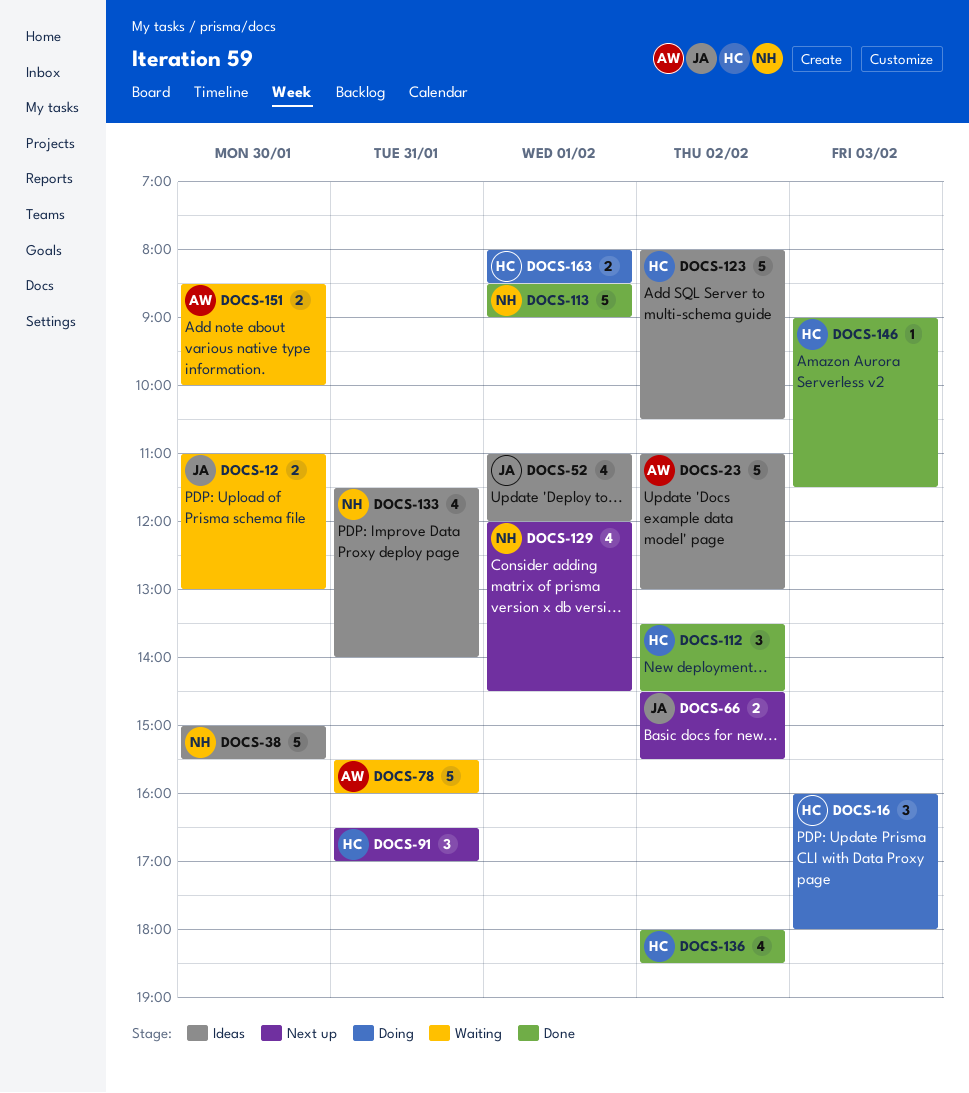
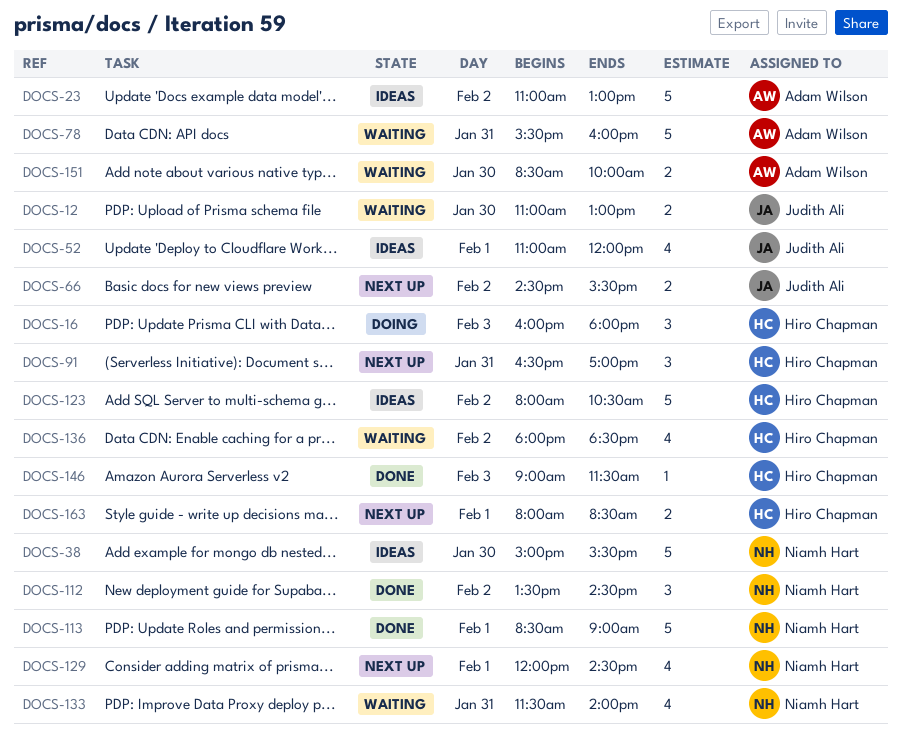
DOCS-112, owner: Hiro Chapman -> Niamh Hart
DOCS-133, status: Ideas -> Waiting
DOCS-136, status: Done -> Waiting
DOCS-163, status: Doing -> Next up

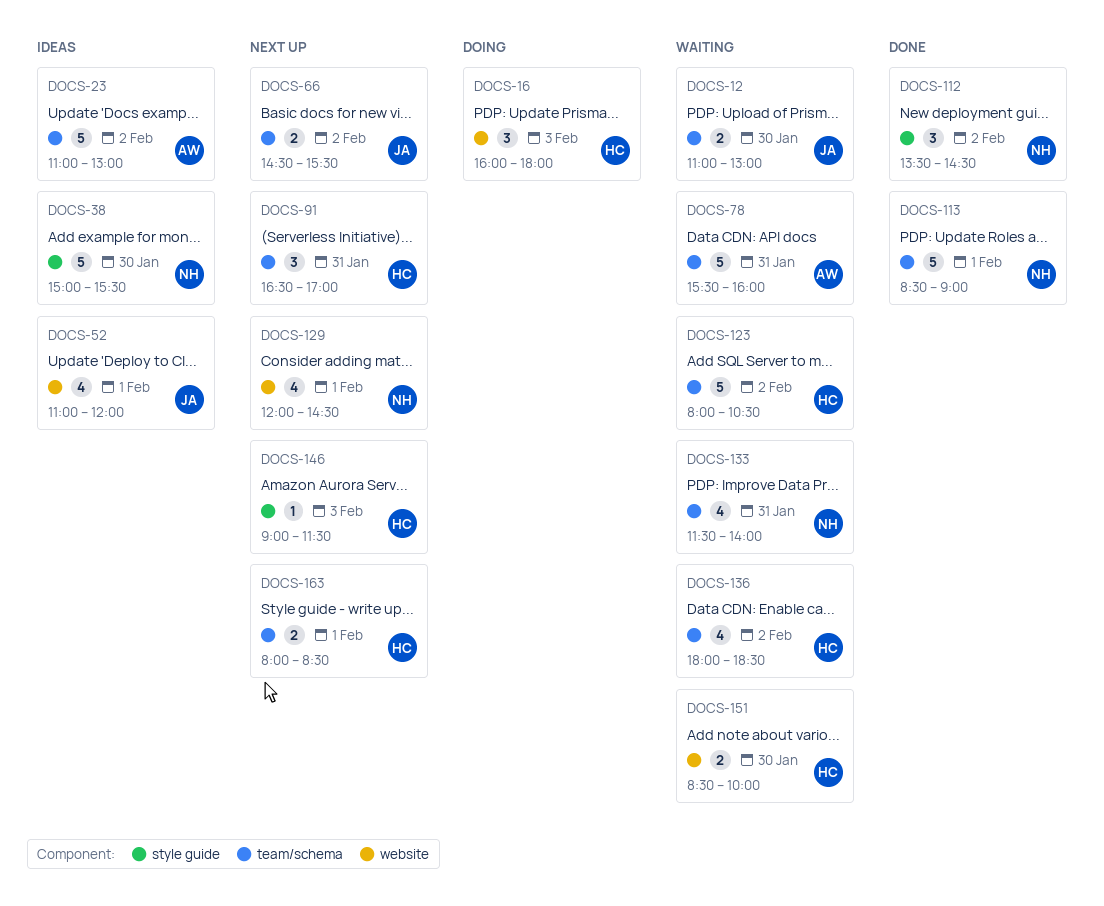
DOCS-123, status: Ideas -> Waiting
DOCS-146, status: Done -> Next up
DOCS-151, owner: Adam Wilson -> Hiro Chapman

